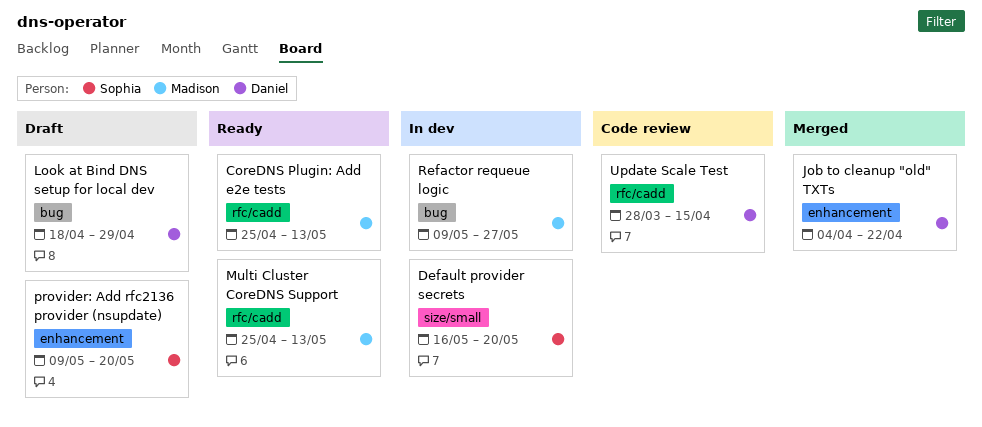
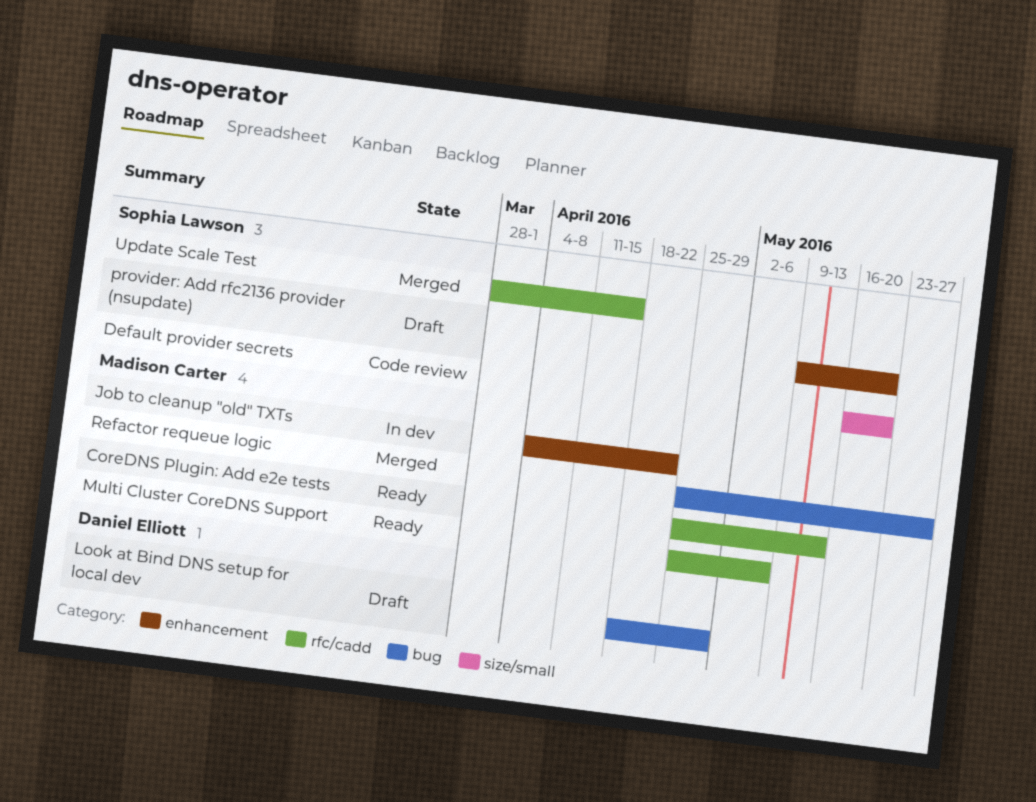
Default provider secrets, status: In dev -> Code review
Job to cleanup "old" TXTs, status: Merged -> In dev
Job to cleanup "old" TXTs, owner: Daniel Elliott -> Madison Carter
Multi Cluster CoreDNS Support, due: May 13 -> May 6
Refactor requeue logic, status: In dev -> Merged
Refactor requeue logic, start: May 9 -> Apr 25
Update Scale Test, status: Code review -> Merged
Update Scale Test, owner: Daniel Elliott -> Sophia Lawson

